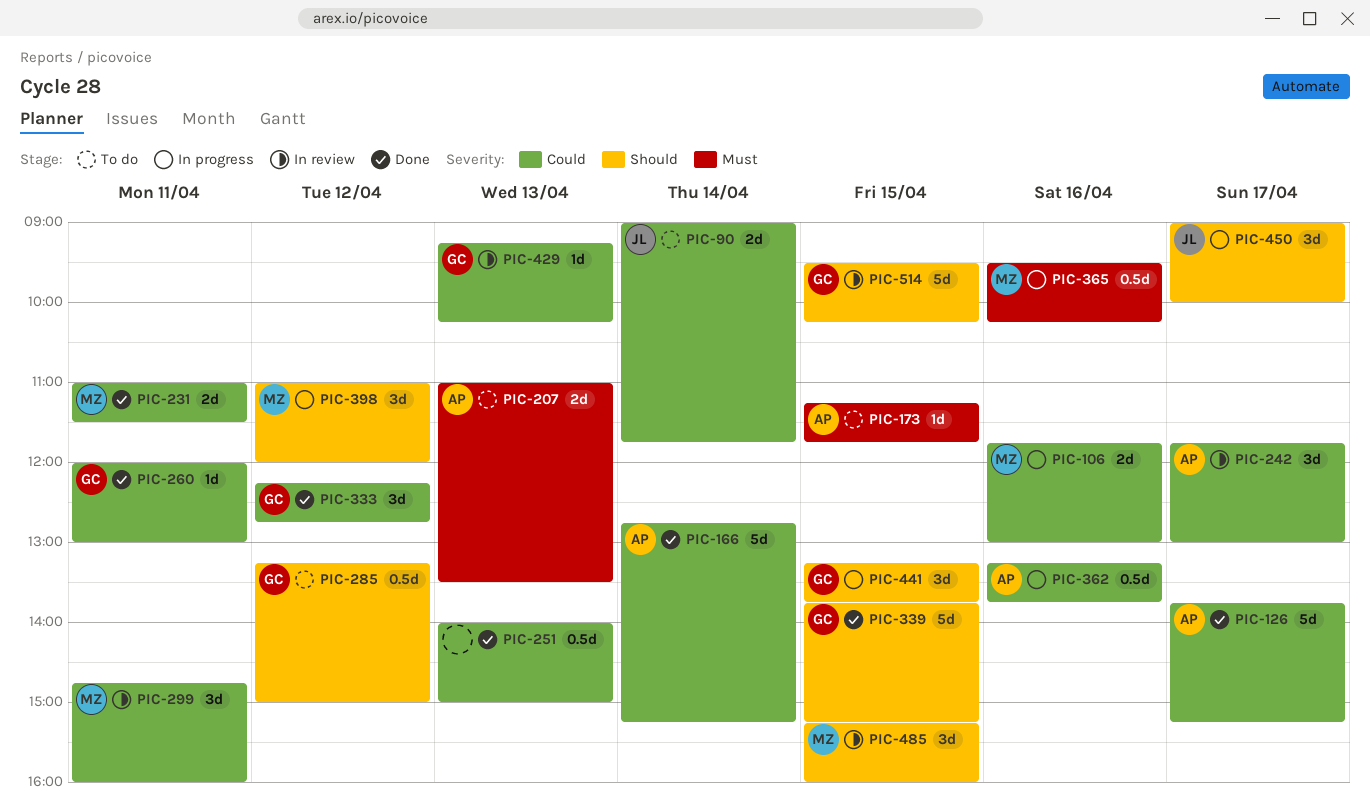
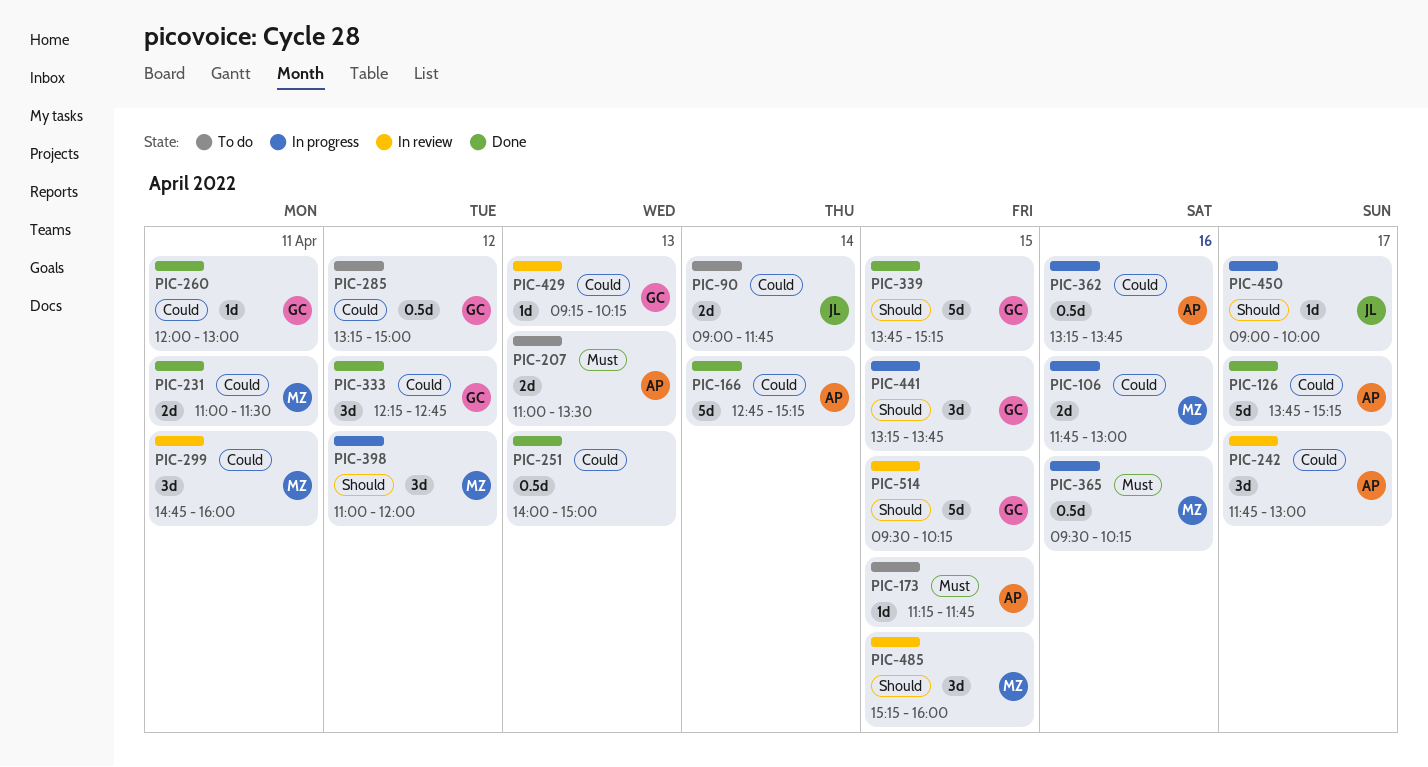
PIC-285, priority: Should -> Could
PIC-450, estimate: 3d -> 1d

